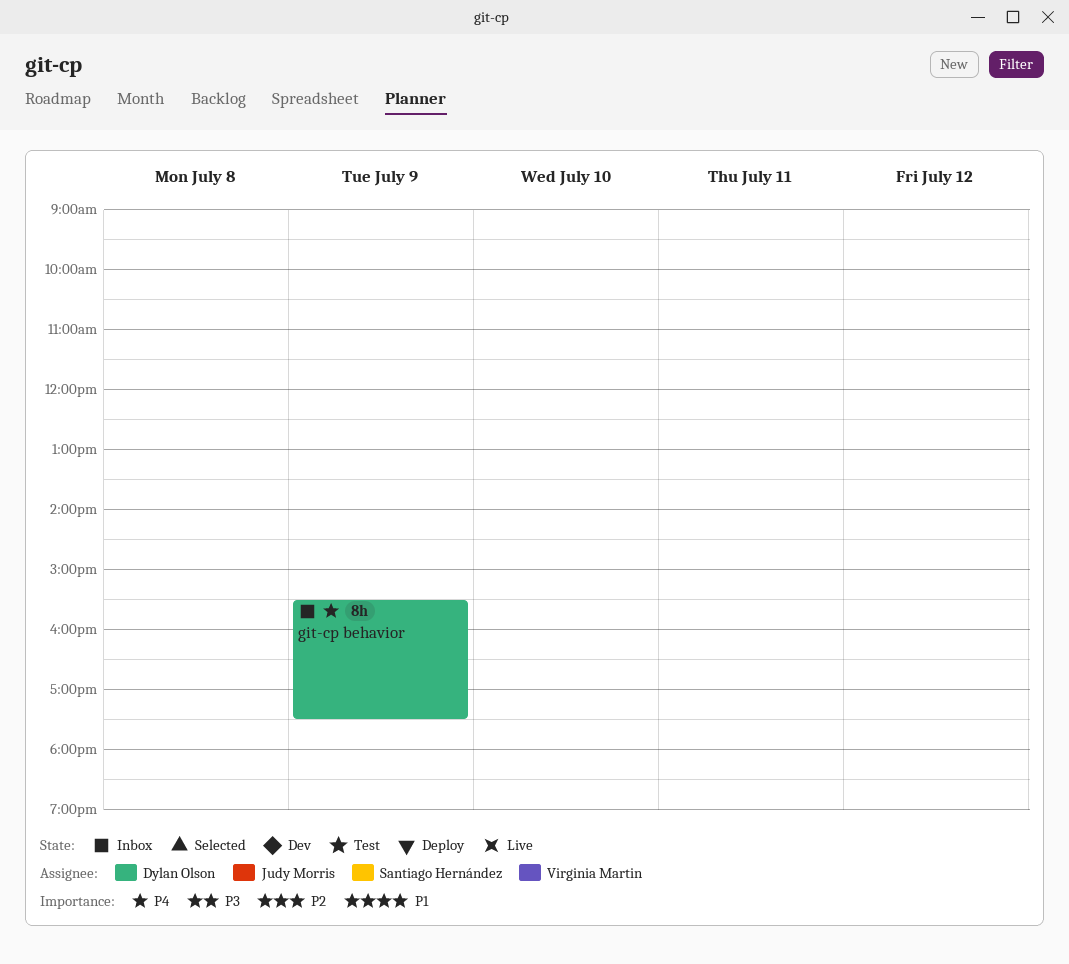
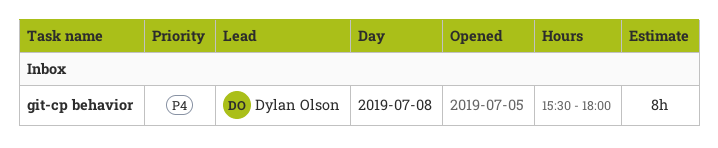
git-cp behavior, day: Jul 9 -> Jul 8
git-cp behavior, ends: 17:30 -> 18:00

